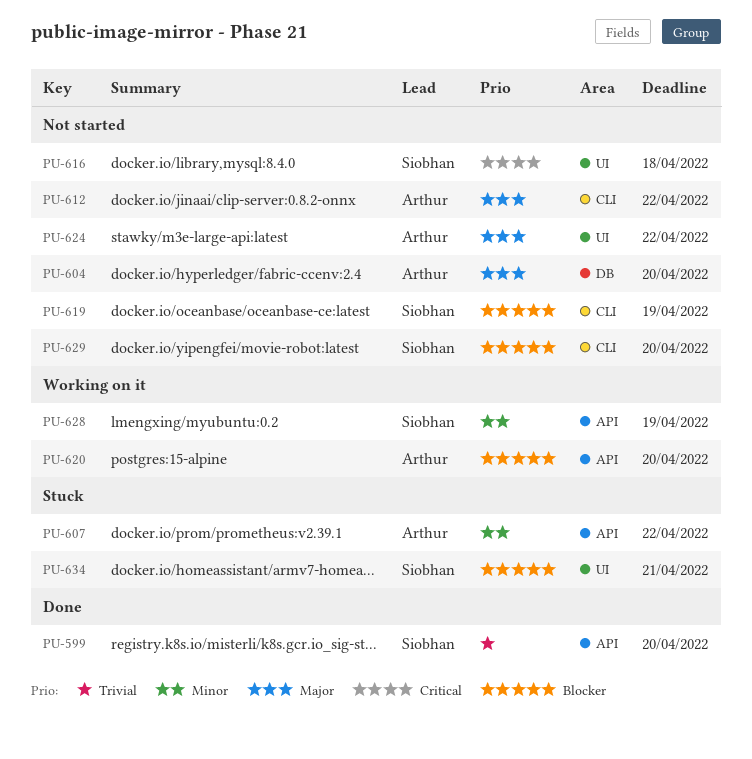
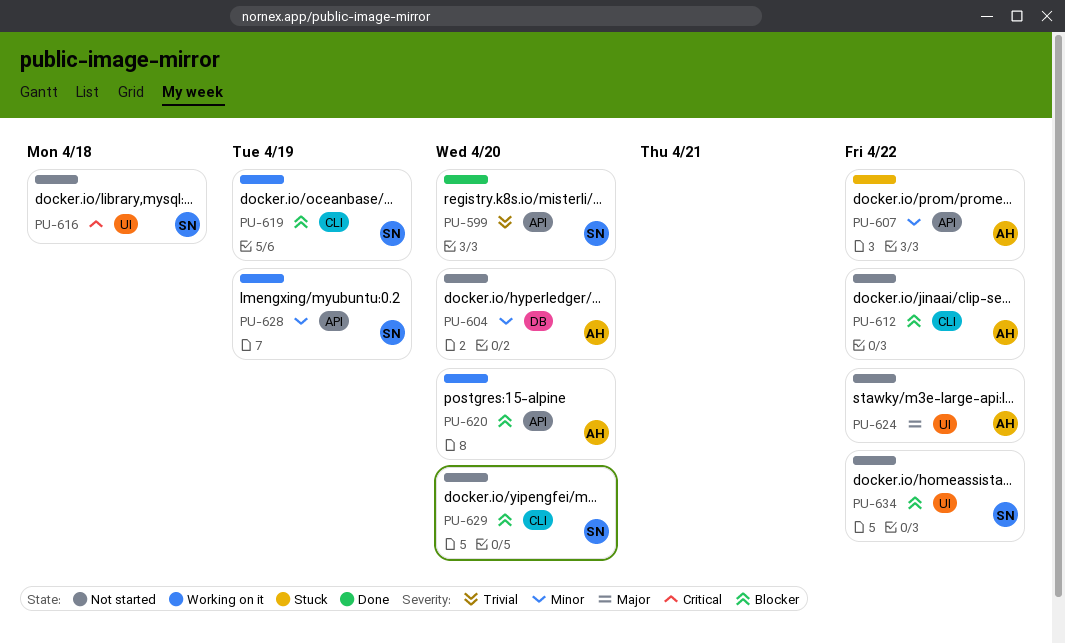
PU-604, priority: Major -> Minor
PU-612, priority: Major -> Blocker
PU-619, status: Not started -> Working on it
PU-634, status: Stuck -> Not started
PU-634, due: Apr 21 -> Apr 22

